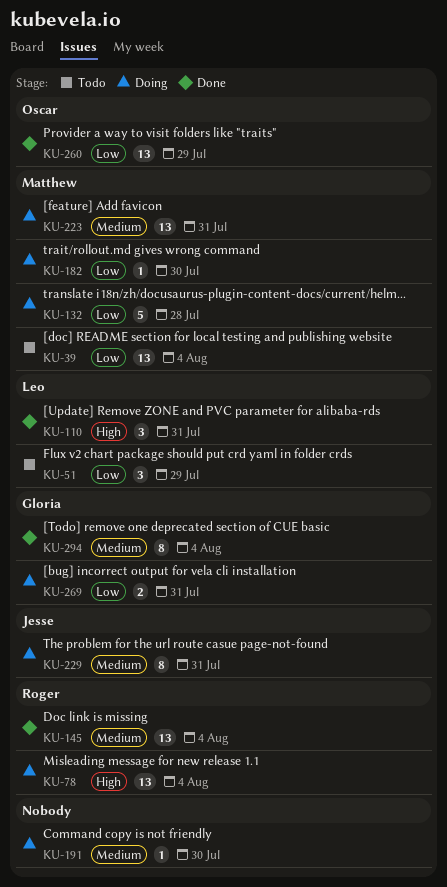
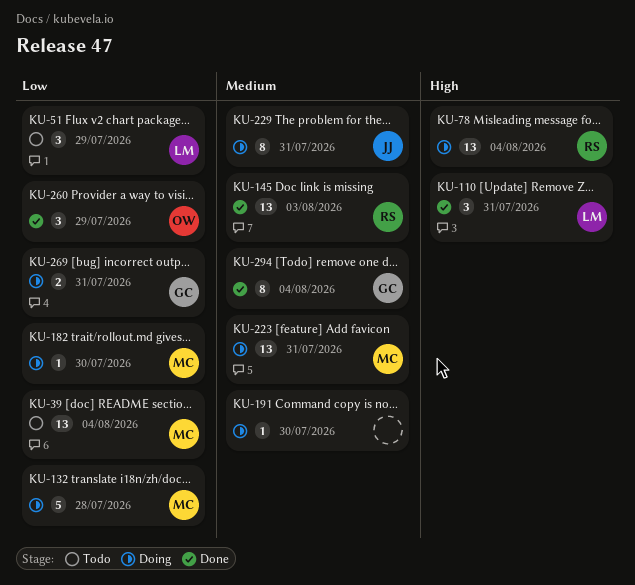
KU-145, due: Aug 4 -> Aug 3
KU-260, estimate: 13 -> 3

